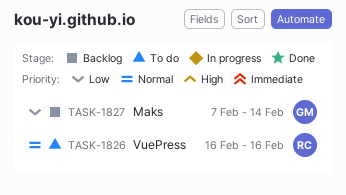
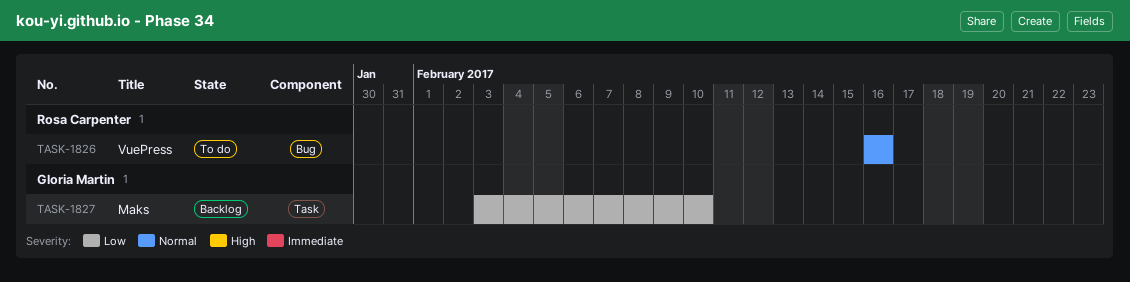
TASK-1827, start: Feb 7 -> Feb 3
TASK-1827, due: Feb 14 -> Feb 10

